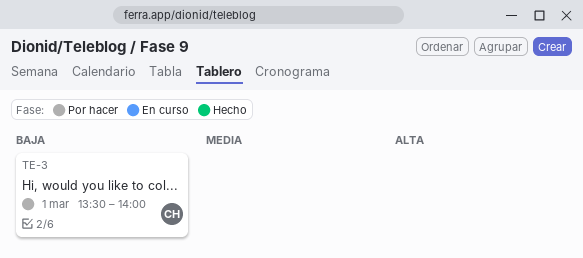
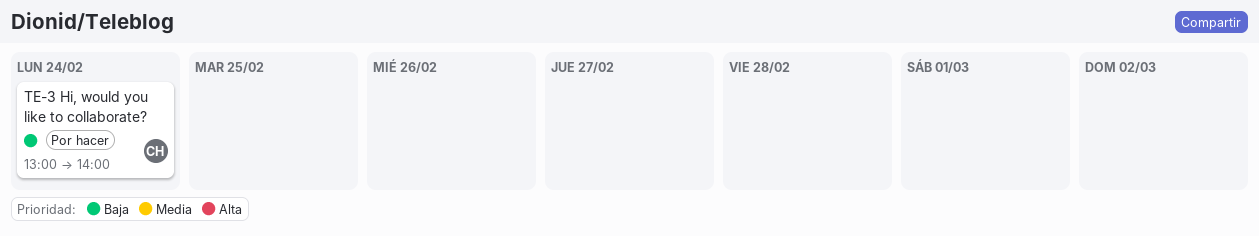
TE-3, day: Mar 1 -> Feb 24
TE-3, begins: 13:30 -> 13:00

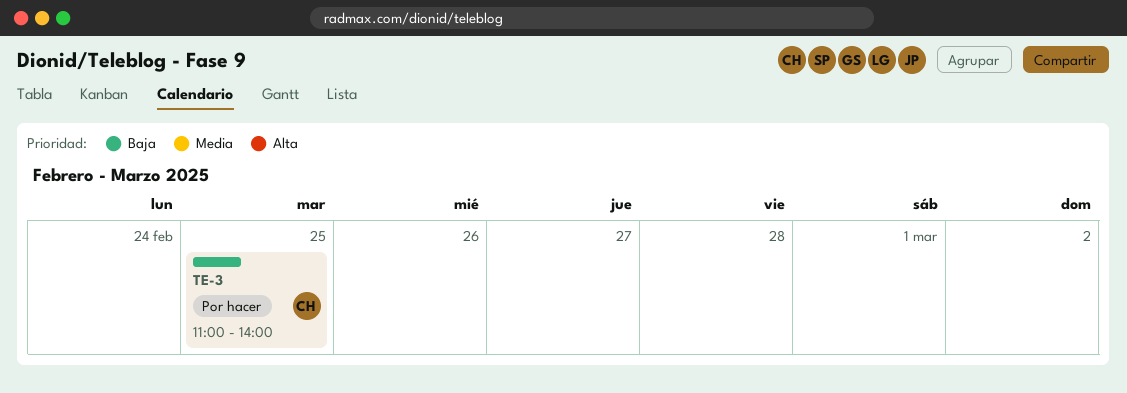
TE-3, day: Feb 24 -> Feb 25
TE-3, begins: 13:00 -> 11:00

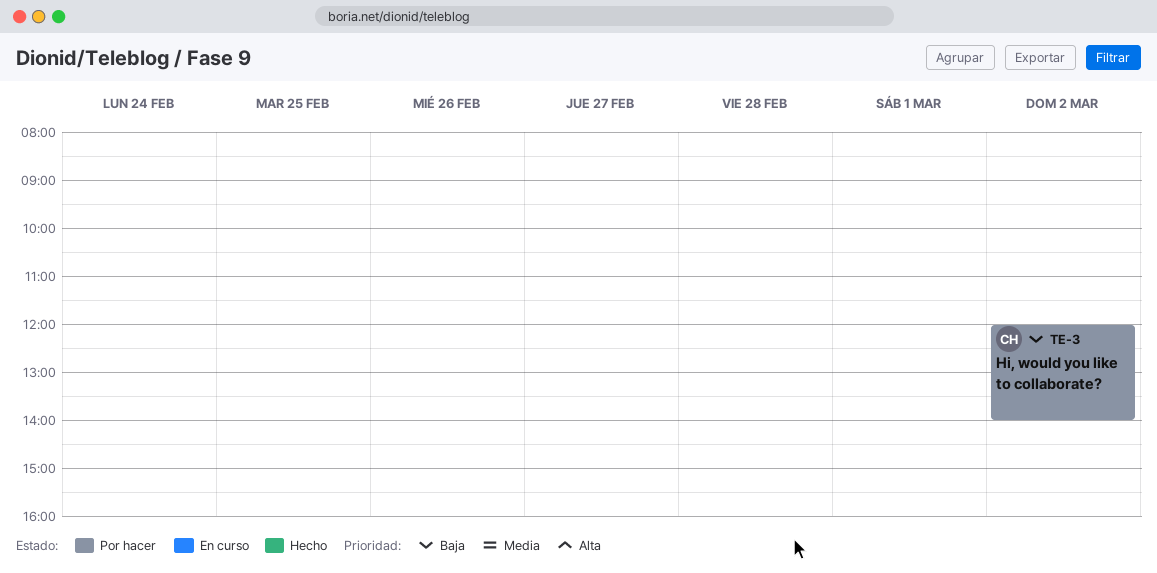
TE-3, day: Feb 25 -> Mar 2
TE-3, begins: 11:00 -> 12:00

